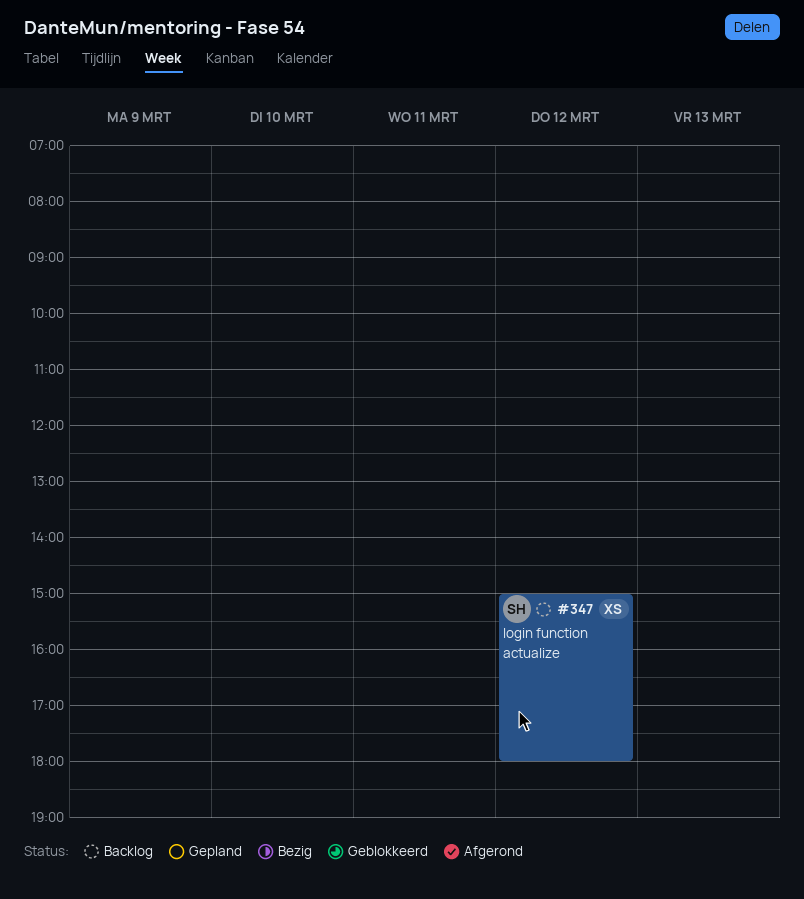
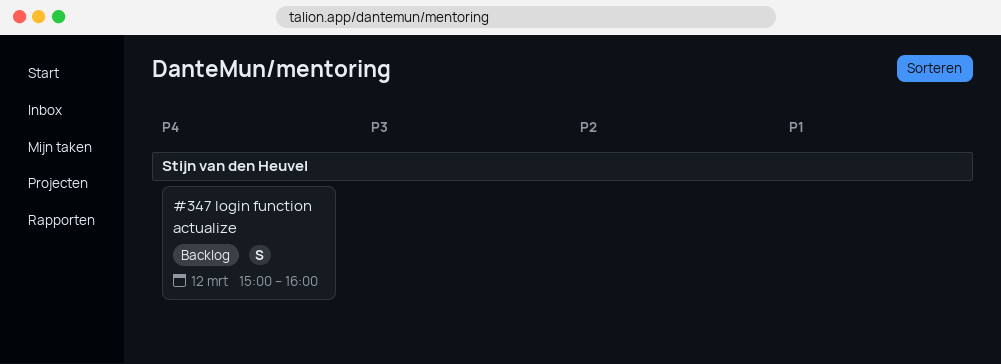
#347, estimate: XS -> S
#347, ends: 18:00 -> 16:00

